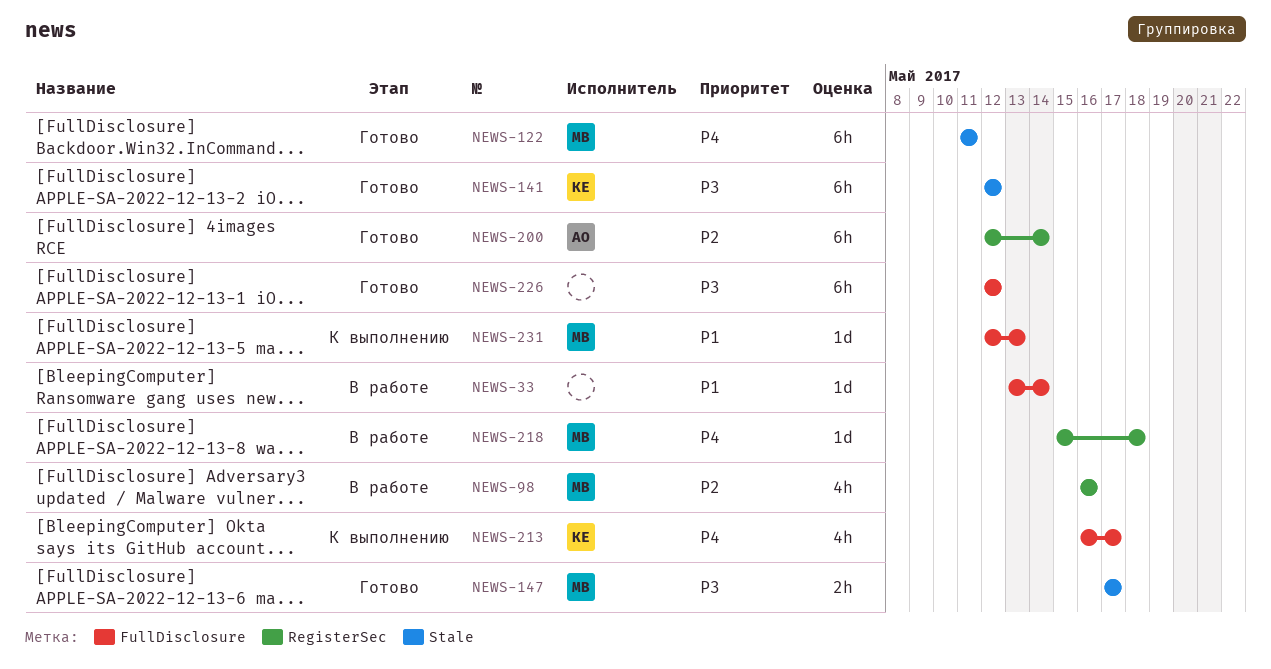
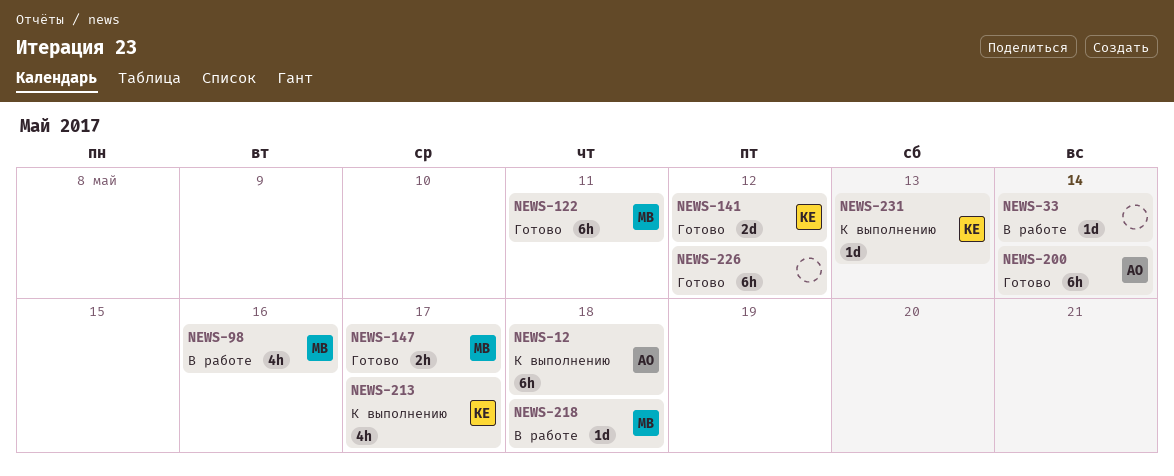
NEWS-12: none -> present
NEWS-141, estimate: 6h -> 2d
NEWS-231, owner: МВ -> КЕ

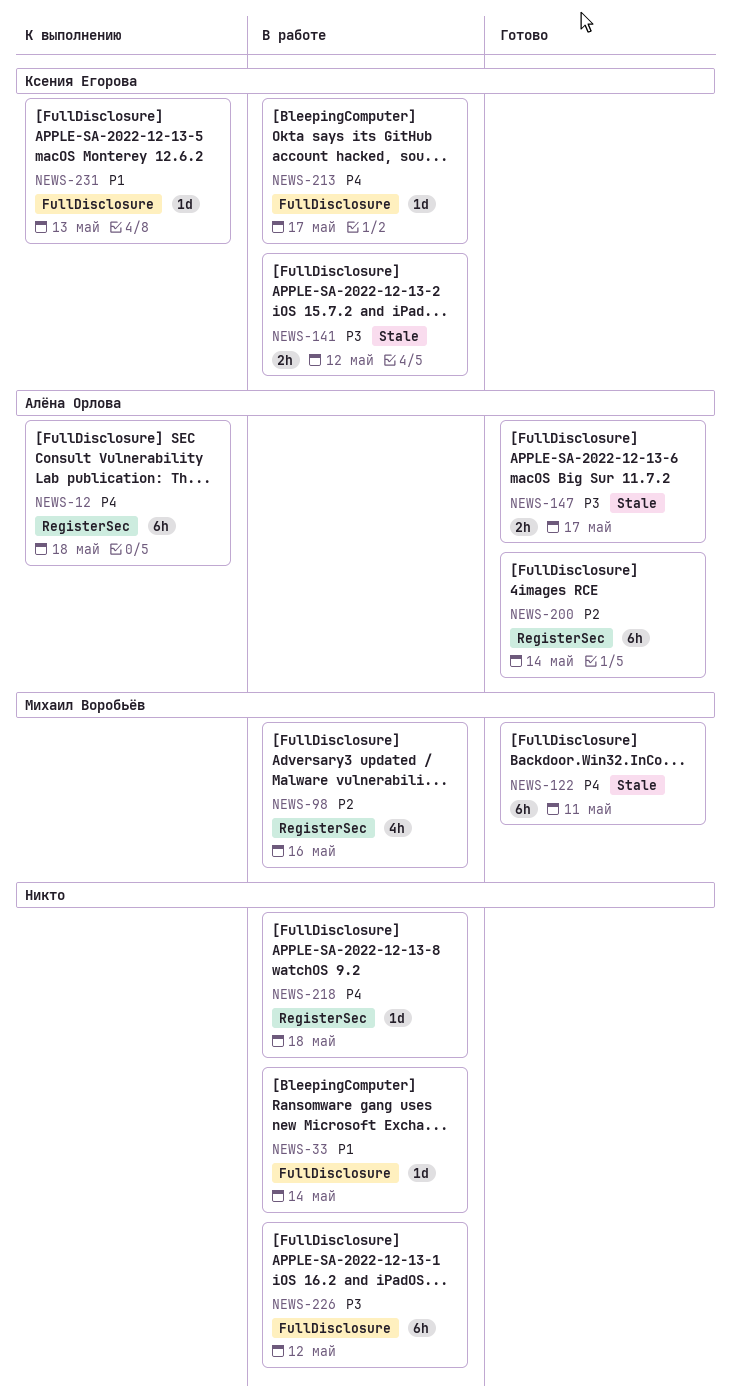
NEWS-141, status: Готово -> В работе
NEWS-141, estimate: 2d -> 2h
NEWS-147, owner: Михаил Воробьёв -> Алёна Орлова
NEWS-213, status: К выполнению -> В работе
NEWS-213, estimate: 4h -> 1d
NEWS-218, owner: Михаил Воробьёв -> none
NEWS-226, status: Готово -> В работе

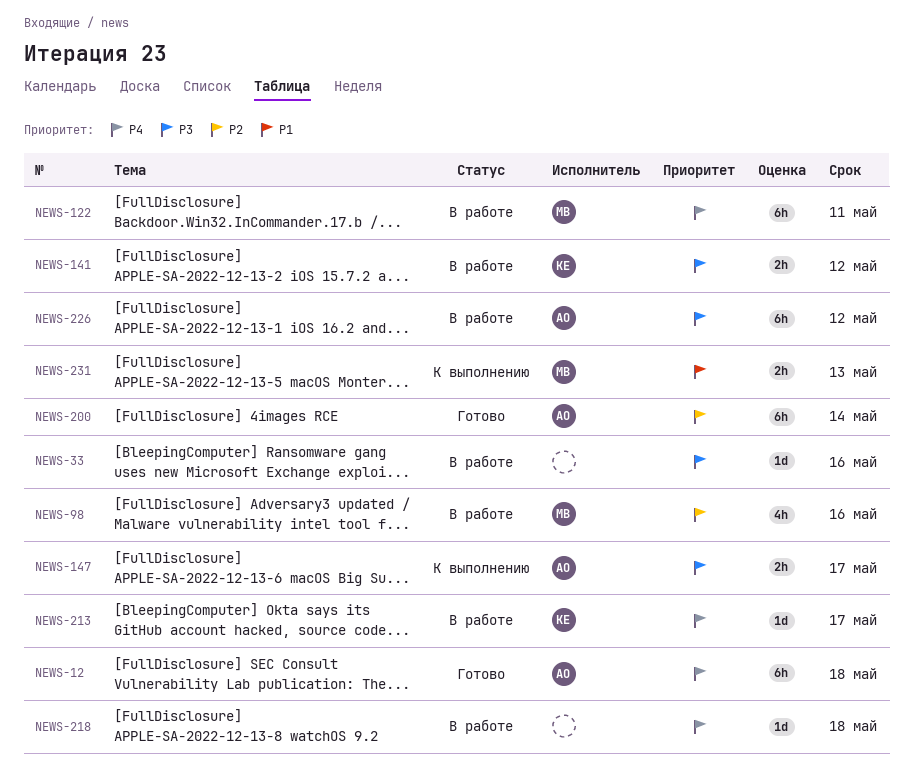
NEWS-12, status: К выполнению -> Готово
NEWS-33, priority: P1 -> P3
NEWS-33, due: May 14 -> May 16
NEWS-122, status: Готово -> В работе
NEWS-147, status: Готово -> К выполнению
NEWS-226, owner: none -> Алёна Орлова
NEWS-231, owner: Ксения Егорова -> Михаил Воробьёв
NEWS-231, estimate: 1d -> 2h

